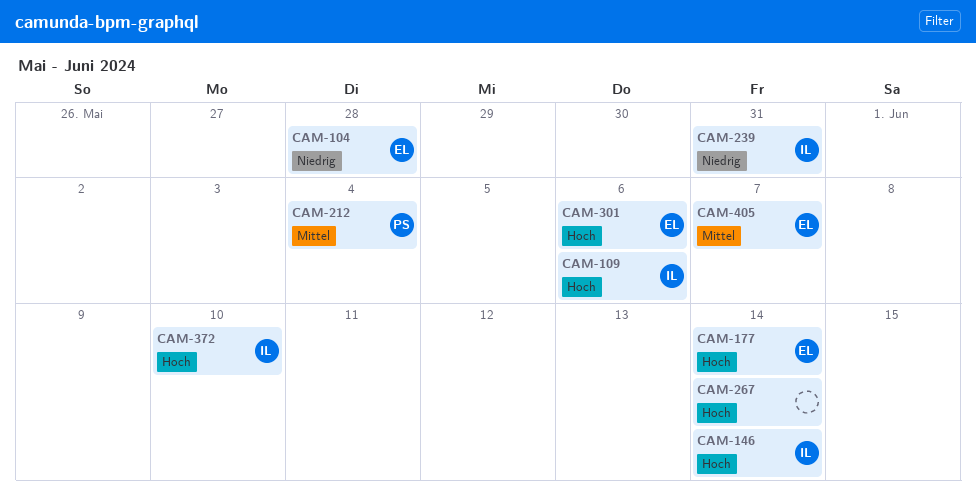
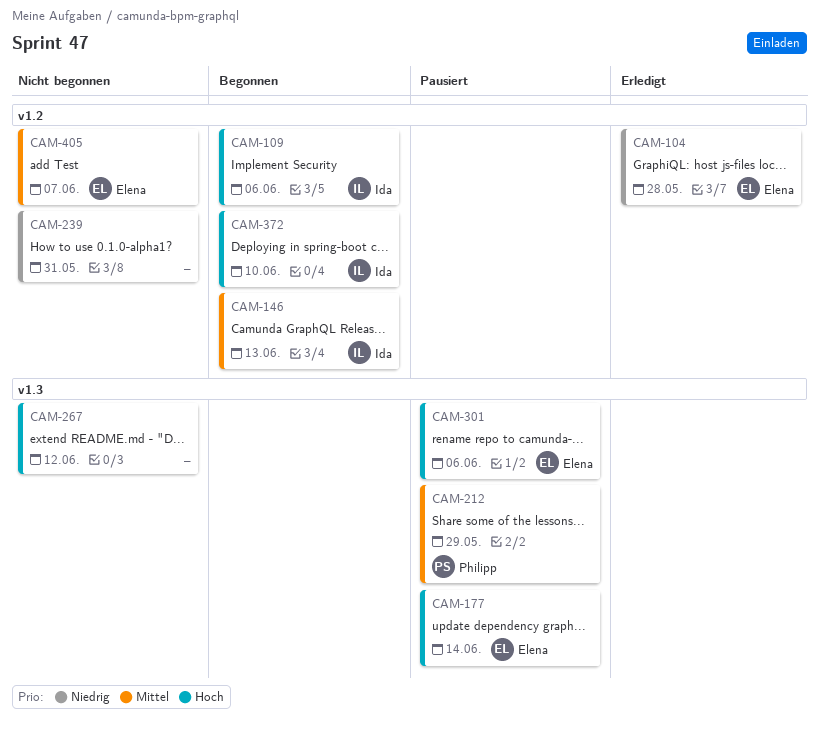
CAM-146, priority: Hoch -> Mittel
CAM-146, due: Jun 14 -> Jun 13
CAM-212, due: Jun 4 -> May 29
CAM-239, owner: Ida -> none
CAM-267, due: Jun 14 -> Jun 12

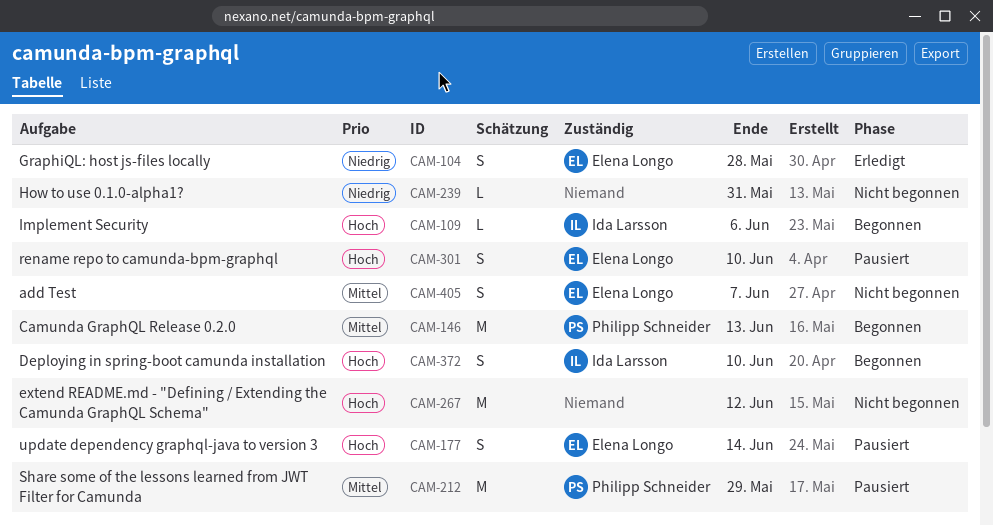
CAM-146, owner: Ida Larsson -> Philipp Schneider
CAM-301, due: Jun 6 -> Jun 10

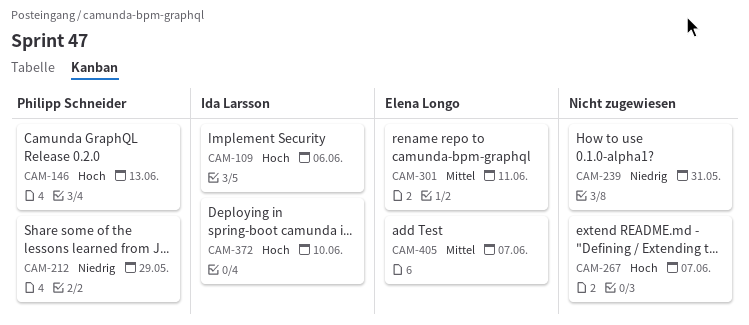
CAM-104: present -> none
CAM-146, priority: Mittel -> Hoch
CAM-177: present -> none
CAM-212, priority: Mittel -> Niedrig
CAM-267, due: Jun 12 -> Jun 7
CAM-301, priority: Hoch -> Mittel
CAM-301, due: Jun 10 -> Jun 11

